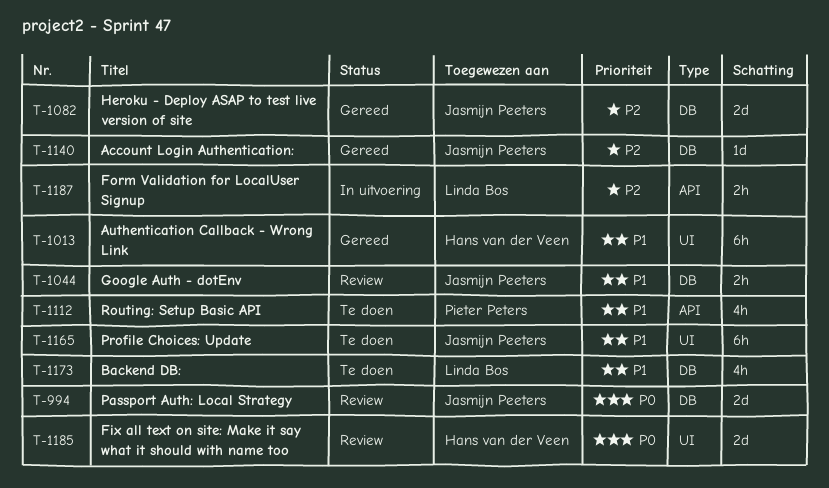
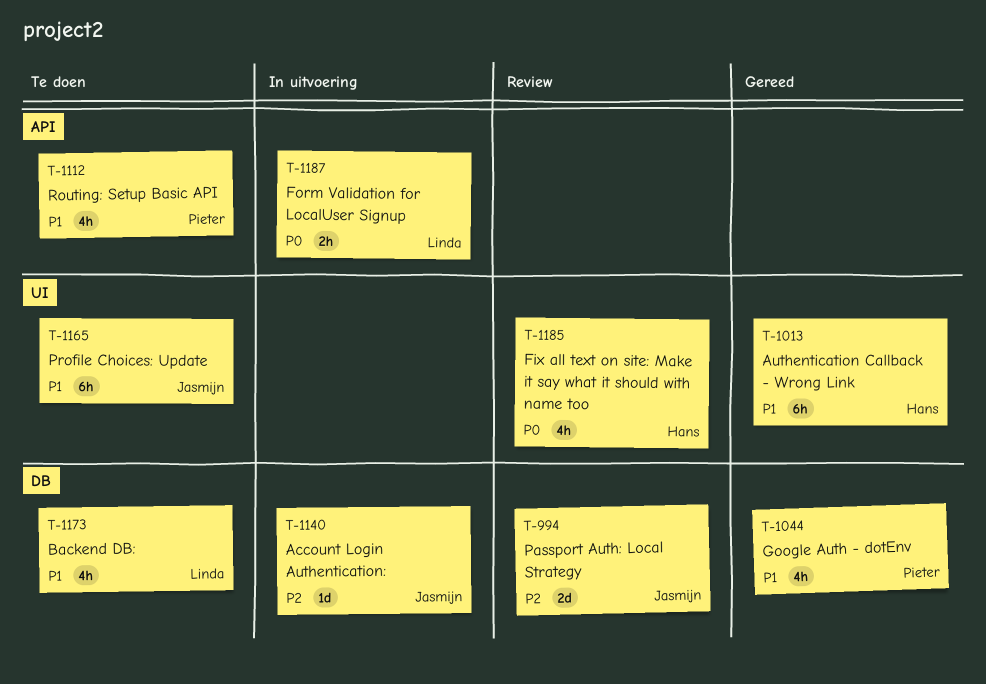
T-994, priority: P0 -> P2
T-1044, status: Review -> Gereed
T-1044, owner: Jasmijn Peeters -> Pieter Peters
T-1044, estimate: 2h -> 4h
T-1082: present -> none
T-1140, status: Gereed -> In uitvoering
T-1185, estimate: 2d -> 4h
T-1187, priority: P2 -> P0

